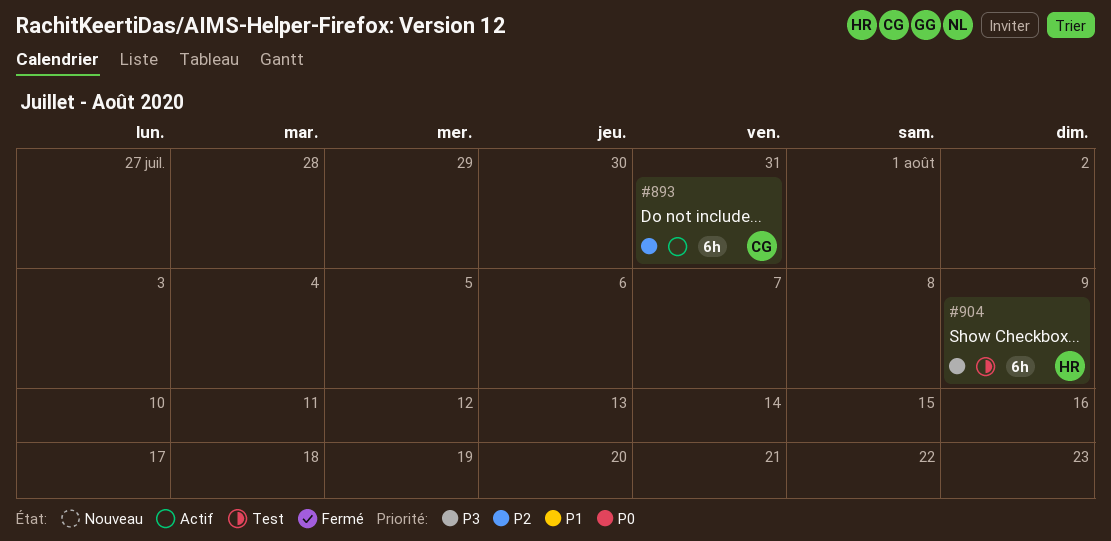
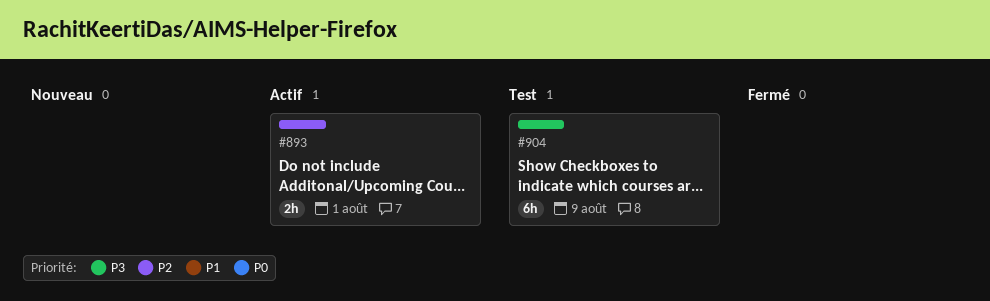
#893, estimate: 6h -> 2h
#893, due: Jul 31 -> Aug 1

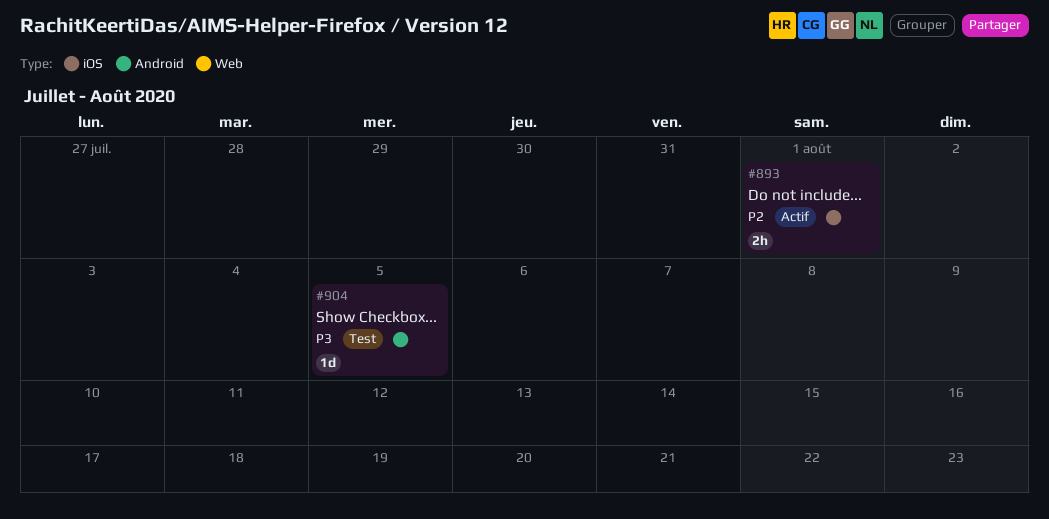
#904, estimate: 6h -> 1d
#904, due: Aug 9 -> Aug 5

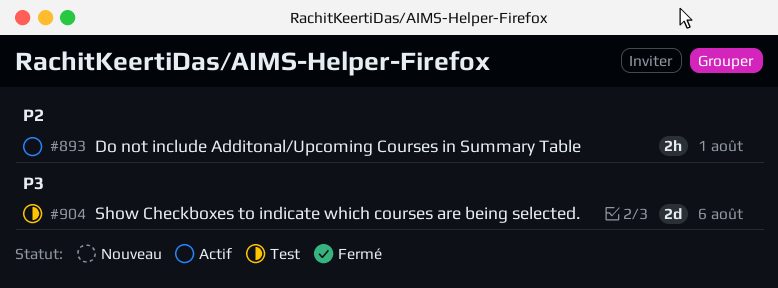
#904, estimate: 1d -> 2d
#904, due: Aug 5 -> Aug 6

